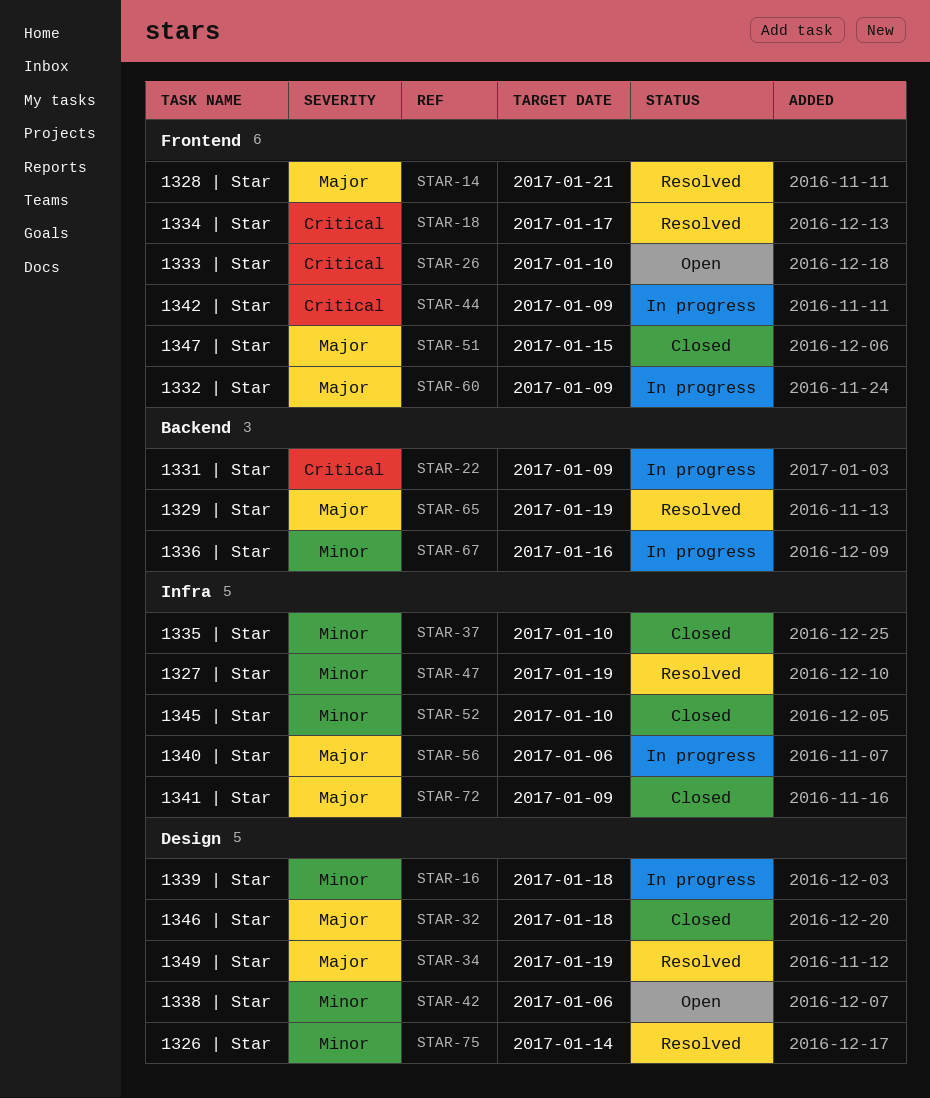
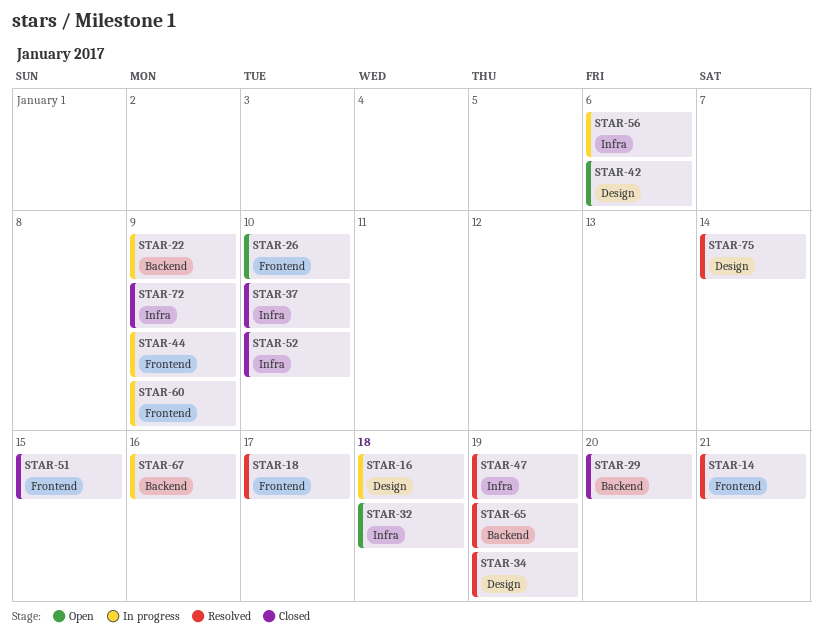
STAR-29: none -> present
STAR-32, status: Closed -> Open
STAR-32, label: Design -> Infra

